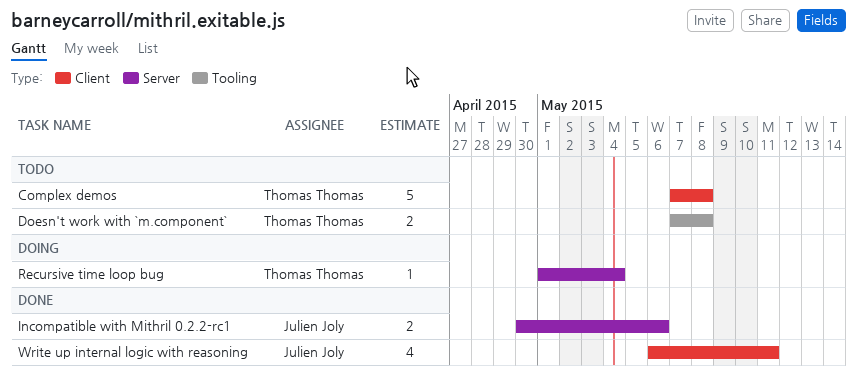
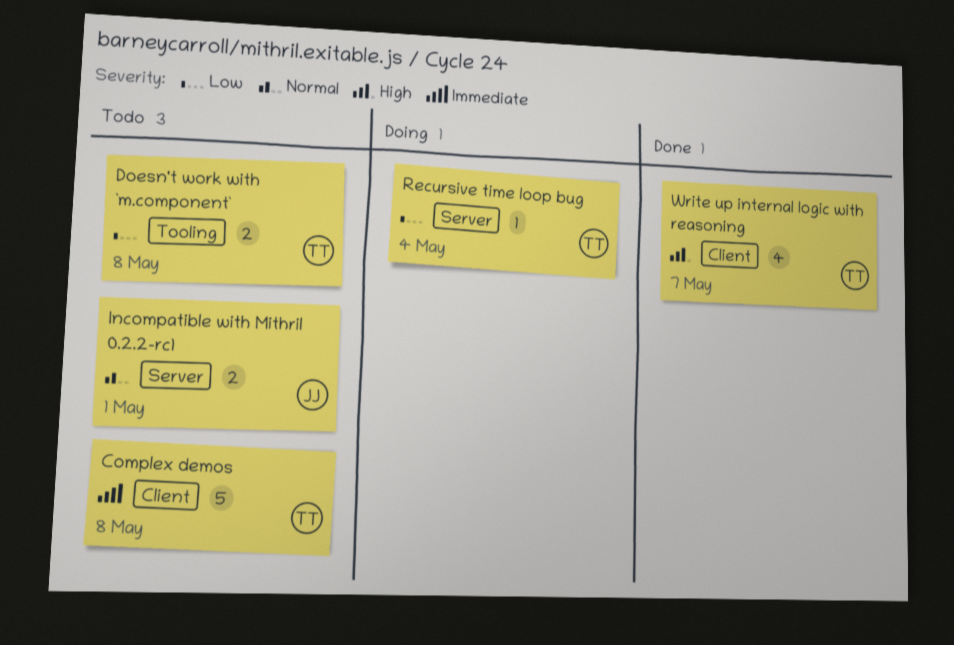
Incompatible with Mithril 0.2.2-rc1, status: Done -> Todo
Incompatible with Mithril 0.2.2-rc1, due: May 6 -> May 1
Write up internal logic with reasoning, owner: Julien Joly -> Thomas Thomas
Write up internal logic with reasoning, due: May 11 -> May 7

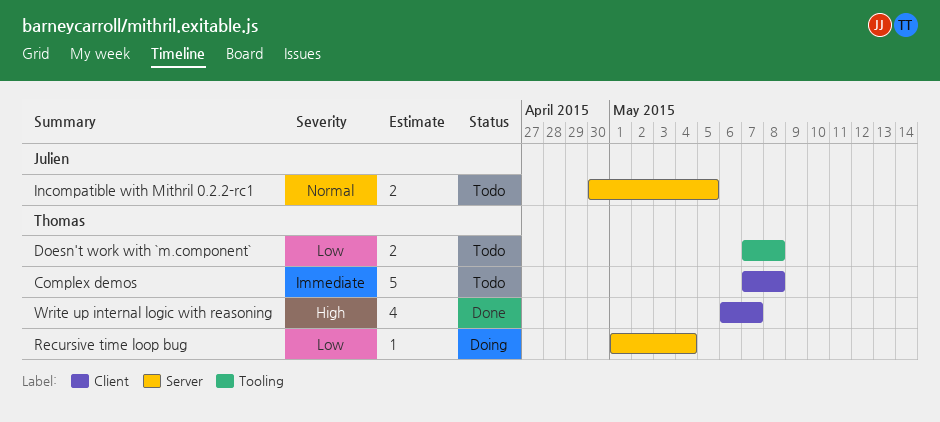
Incompatible with Mithril 0.2.2-rc1, due: May 1 -> May 5

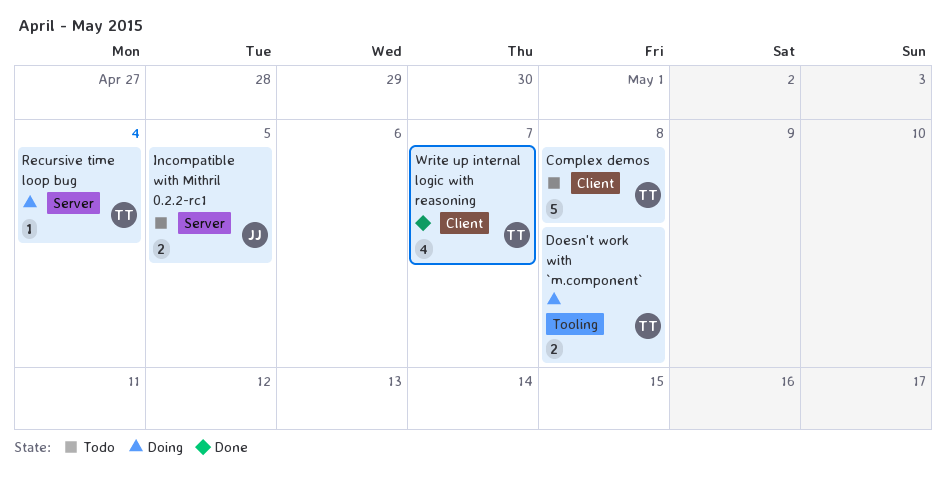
Doesn't work with `m.component`, status: Todo -> Doing

